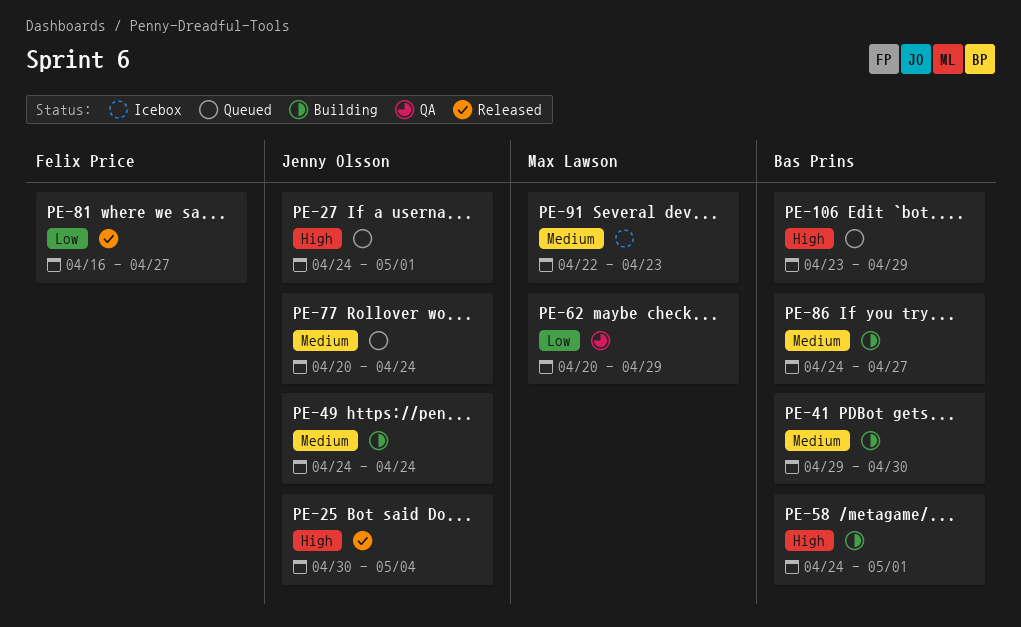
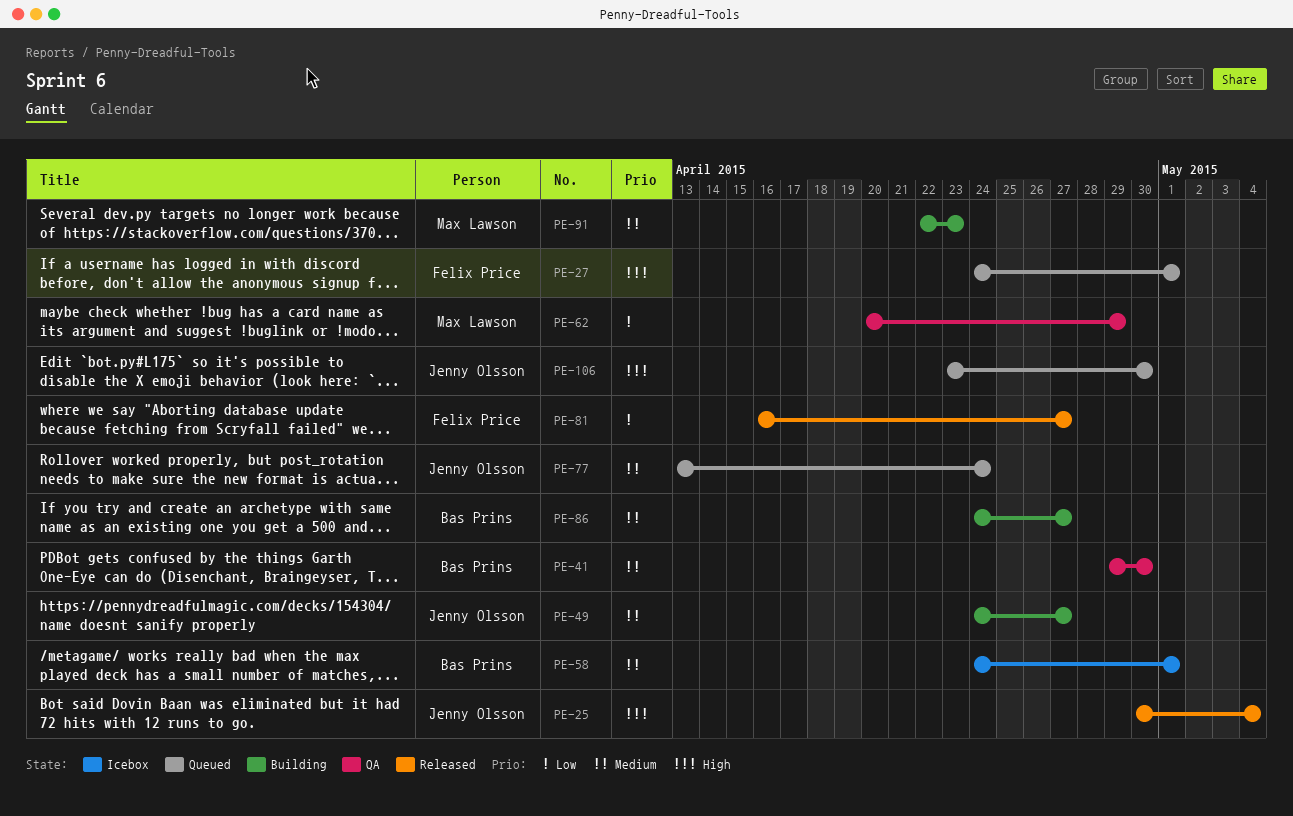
PE-27, owner: Jenny Olsson -> Felix Price
PE-41, status: Building -> QA
PE-49, due: Apr 24 -> Apr 27
PE-58, status: Building -> Icebox
PE-58, priority: High -> Medium
PE-77, start: Apr 20 -> Apr 13
PE-91, status: Icebox -> Building
PE-106, owner: Bas Prins -> Jenny Olsson
PE-106, due: Apr 29 -> Apr 30

